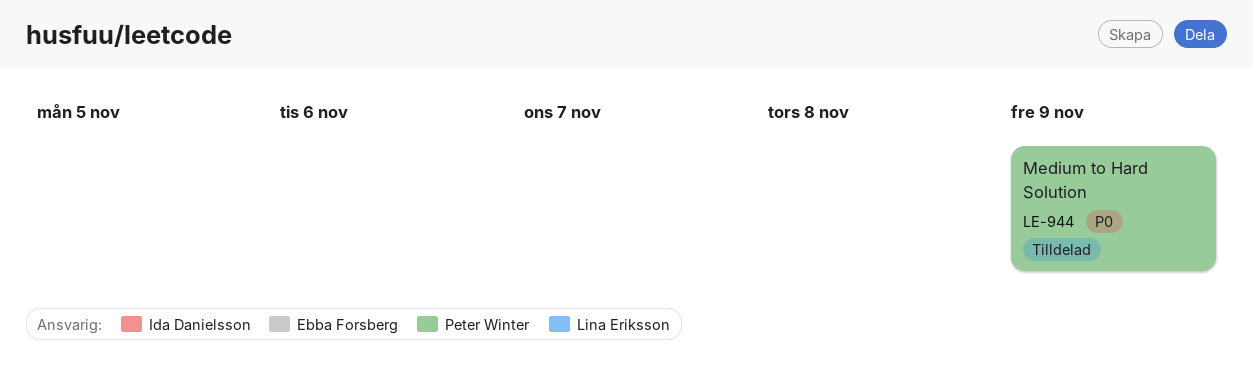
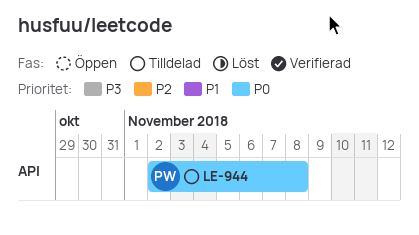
LE-944, due: Nov 9 -> Nov 8

